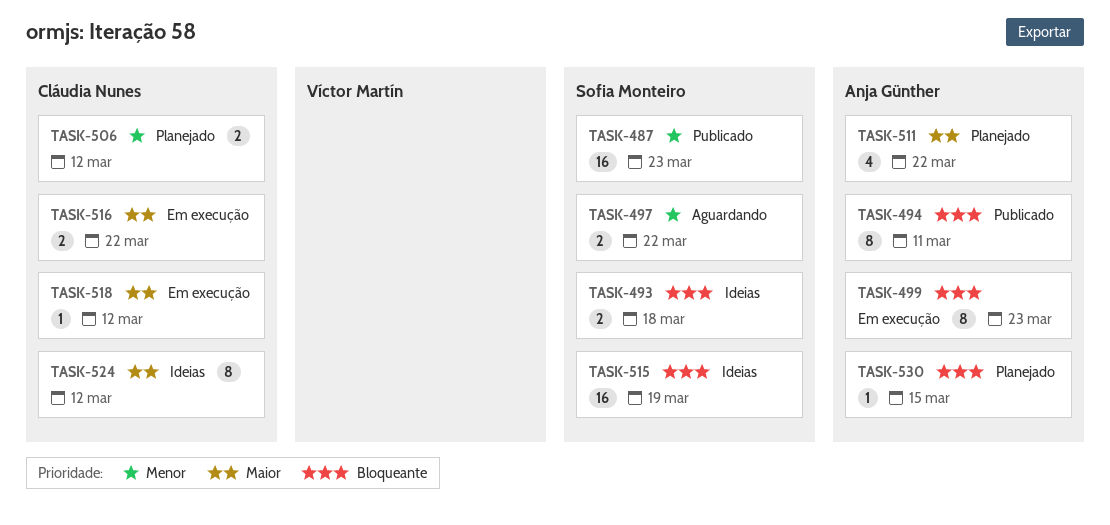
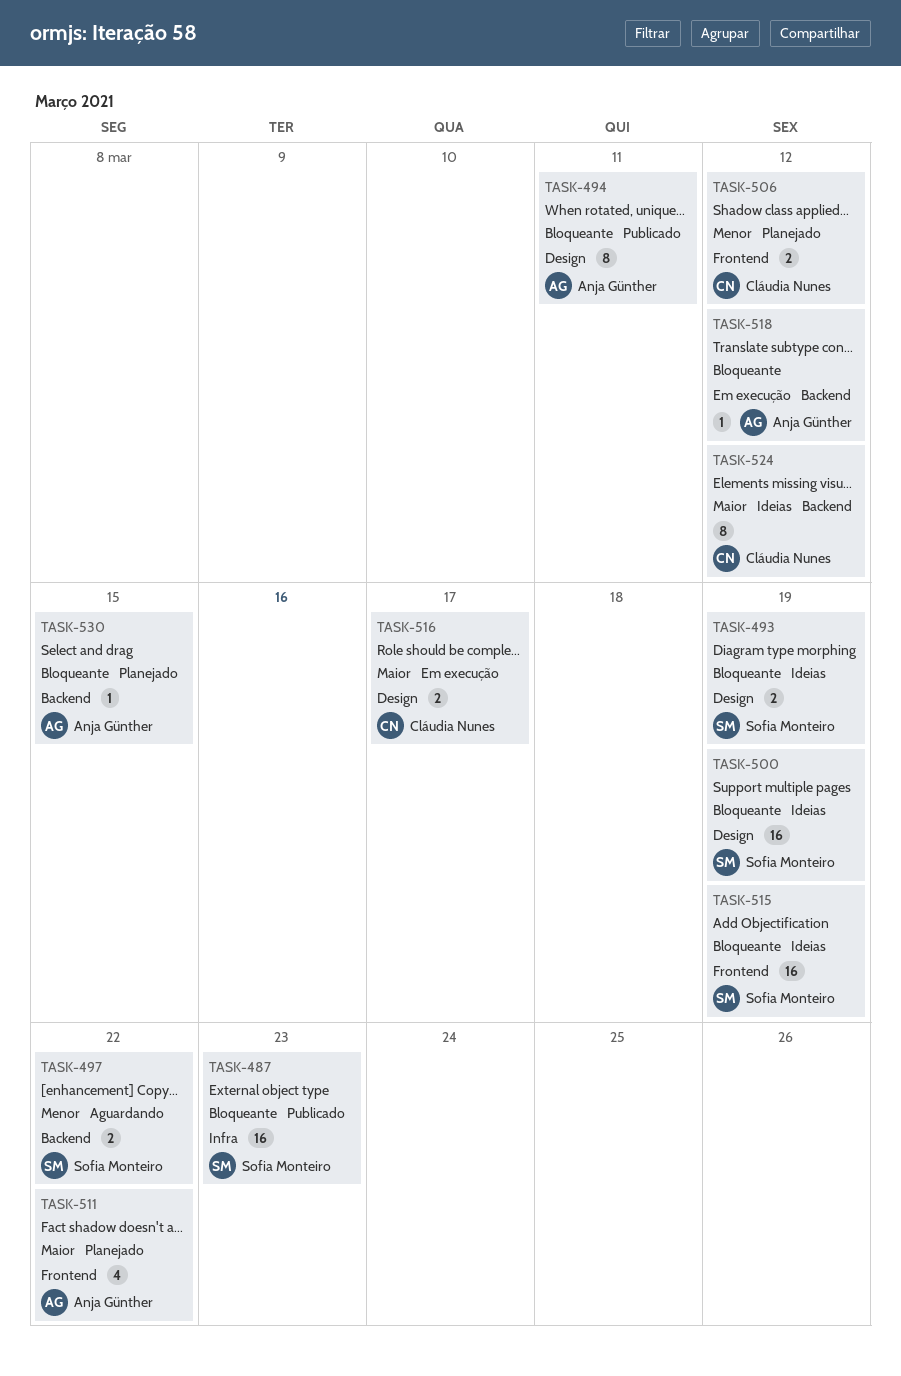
TASK-487, priority: Menor -> Bloqueante
TASK-493, due: Mar 18 -> Mar 19
TASK-499: present -> none
TASK-500: none -> present
TASK-516, due: Mar 22 -> Mar 17
TASK-518, owner: Cláudia Nunes -> Anja Günther
TASK-518, priority: Maior -> Bloqueante

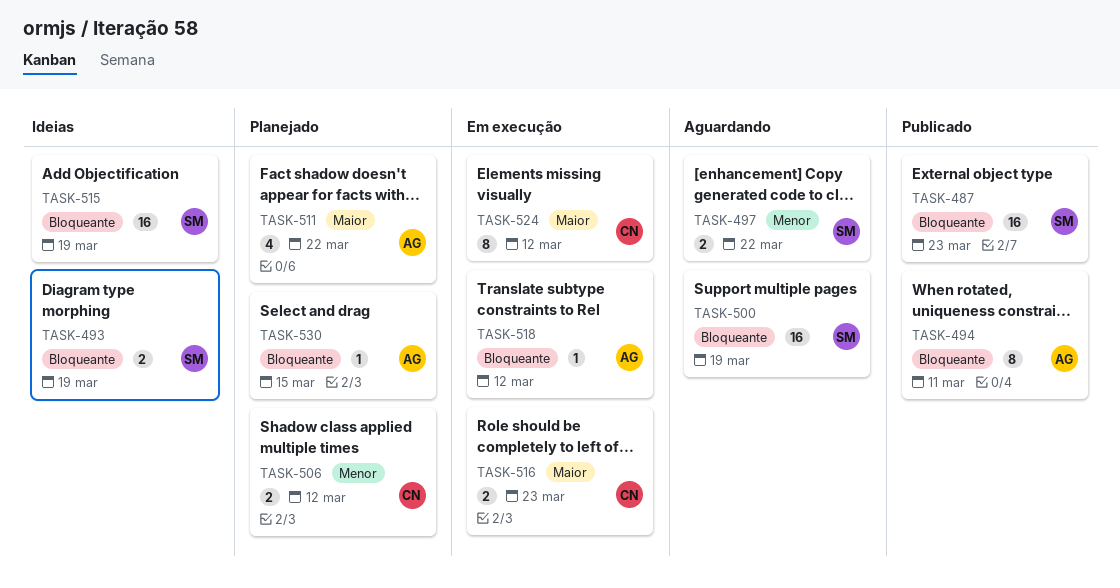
TASK-500, status: Ideias -> Aguardando
TASK-516, due: Mar 17 -> Mar 23
TASK-524, status: Ideias -> Em execução

